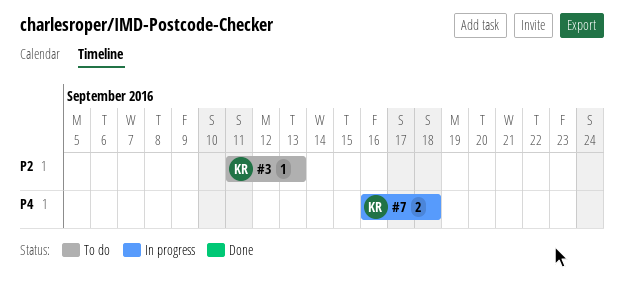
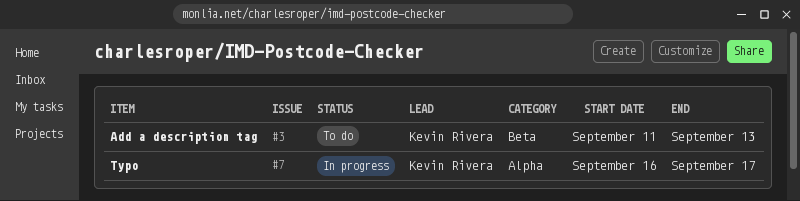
#7, due: Sep 18 -> Sep 17

